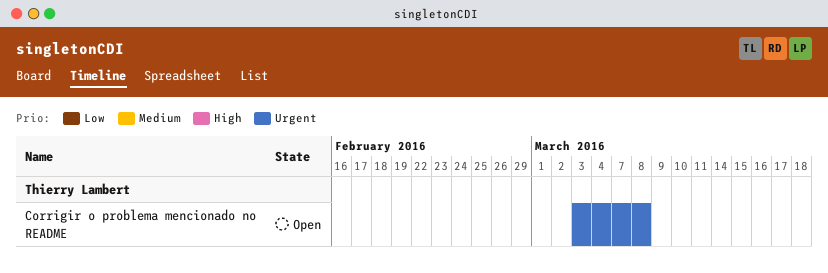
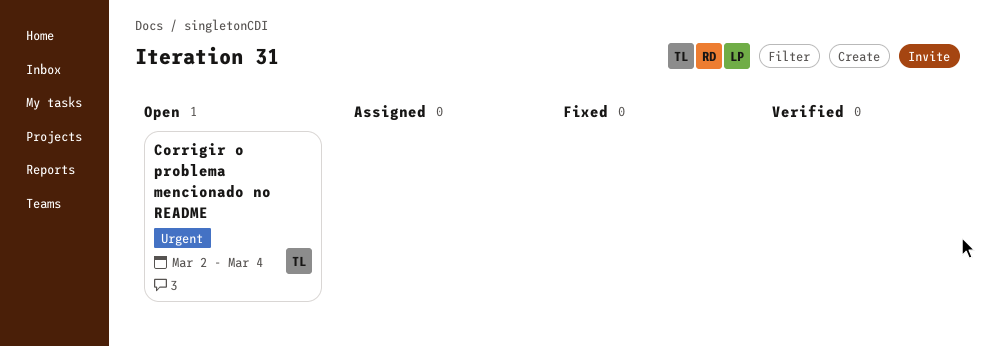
Corrigir o problema mencionado no README, start: Mar 3 -> Mar 2
Corrigir o problema mencionado no README, due: Mar 8 -> Mar 4

